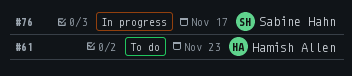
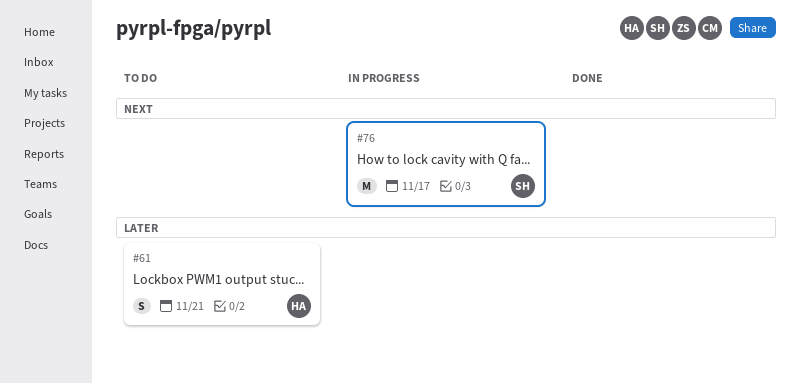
#61, due: Nov 23 -> Nov 21

